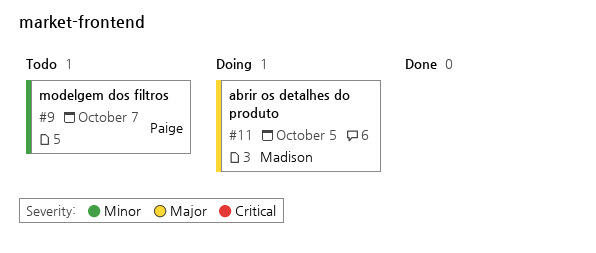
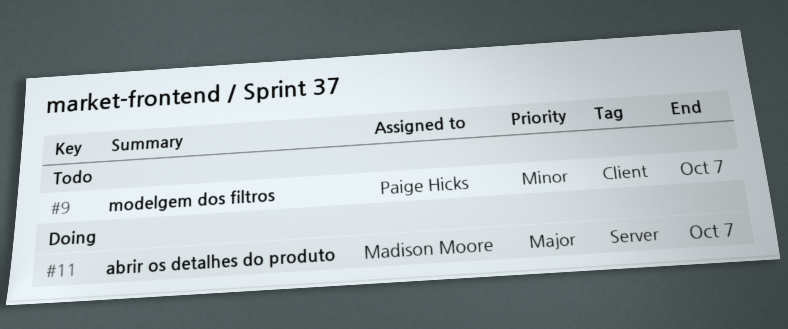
#11, due: Oct 5 -> Oct 7

